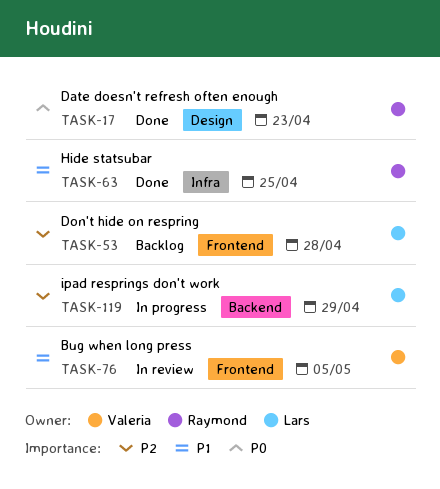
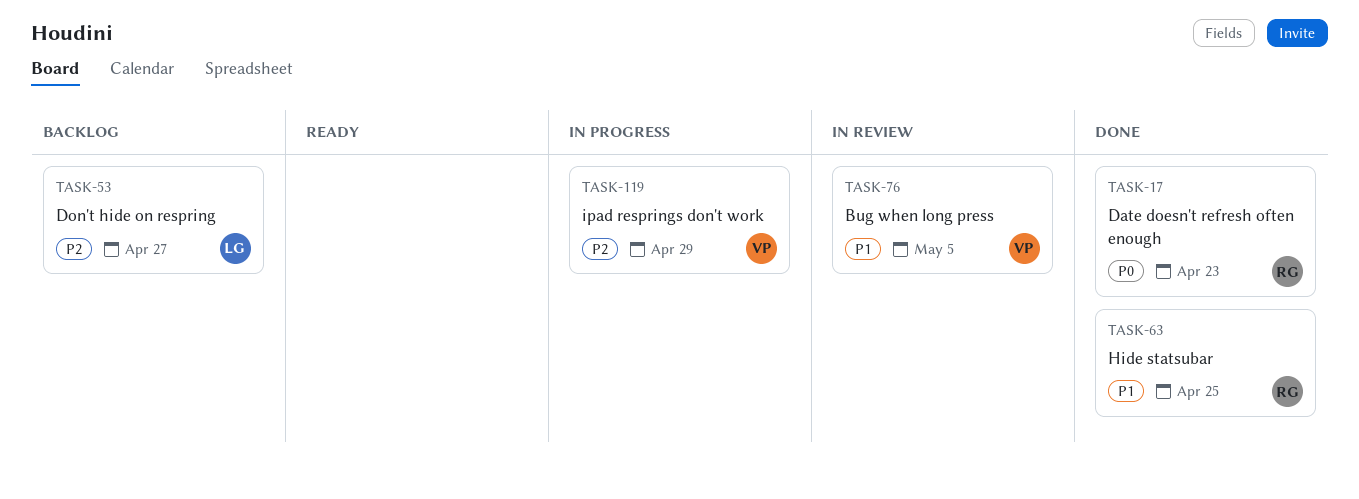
TASK-53, due: Apr 28 -> Apr 27
TASK-119, owner: Lars -> Valeria

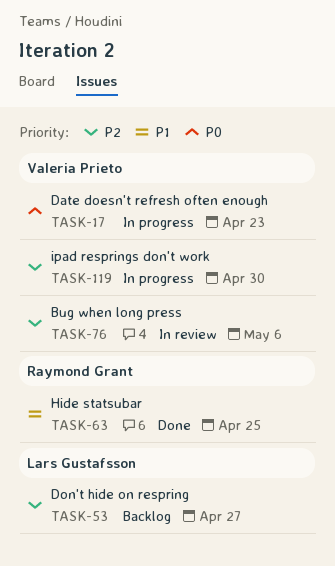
TASK-17, status: Done -> In progress
TASK-17, owner: Raymond Grant -> Valeria Prieto
TASK-76, priority: P1 -> P2
TASK-76, due: May 5 -> May 6
TASK-119, due: Apr 29 -> Apr 30

